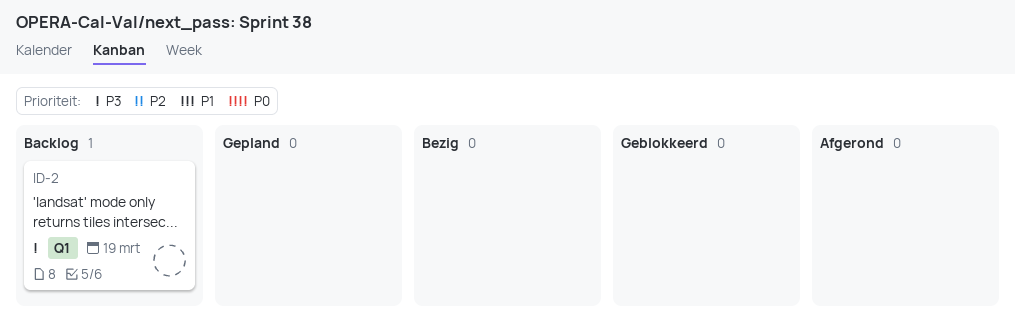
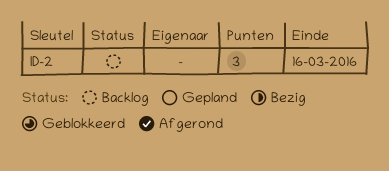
ID-2, due: Mar 19 -> Mar 16

